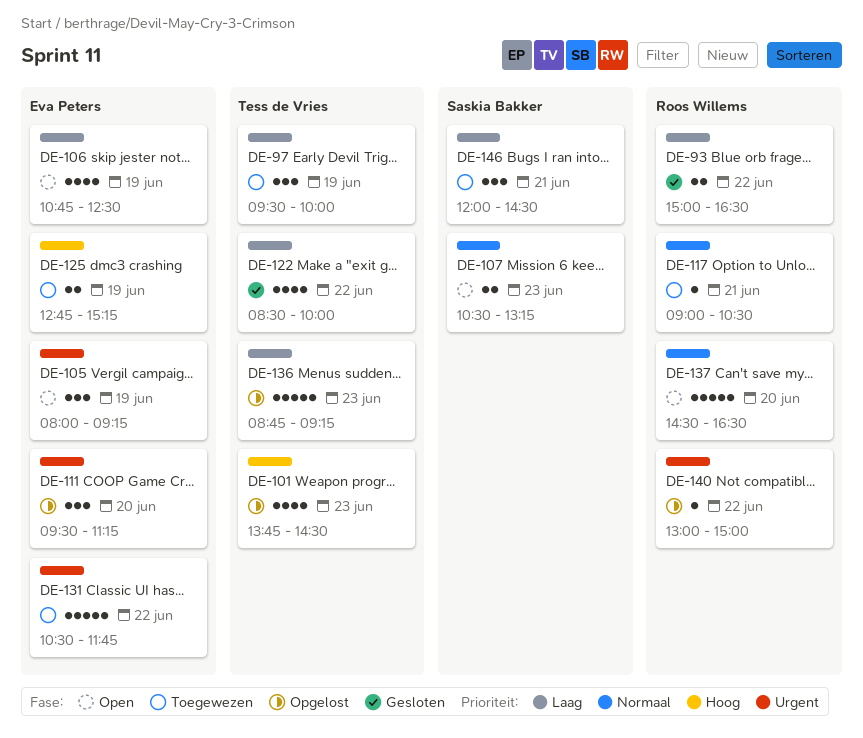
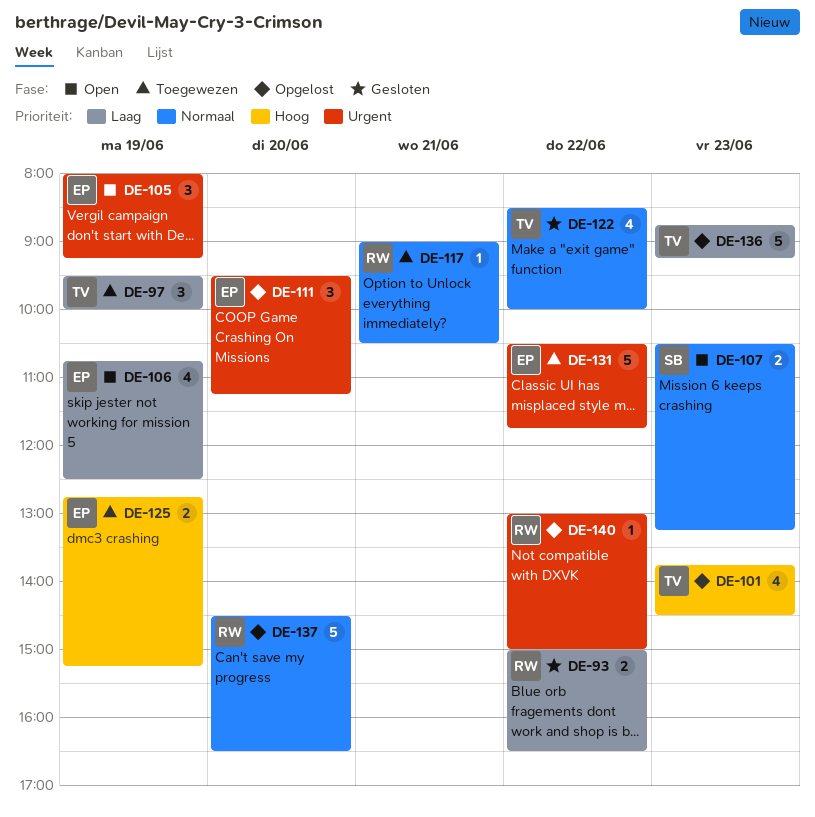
DE-122, priority: Laag -> Normaal
DE-137, status: Open -> Opgelost
DE-146: present -> none

